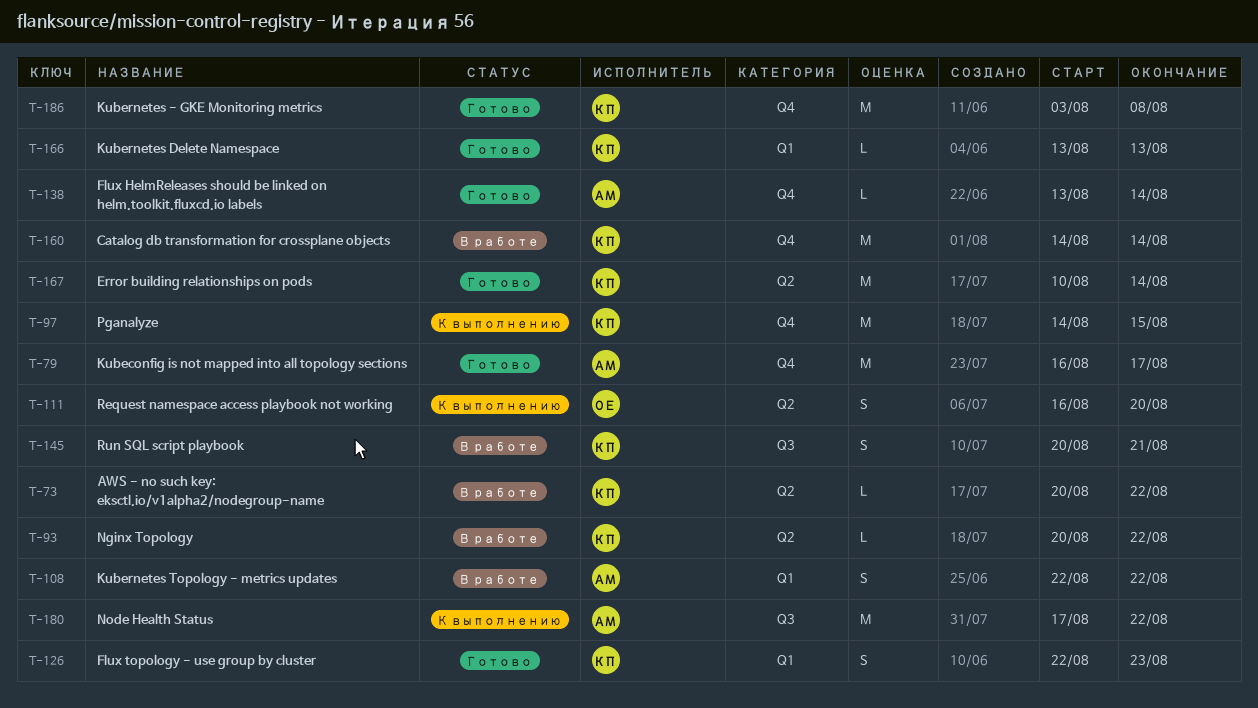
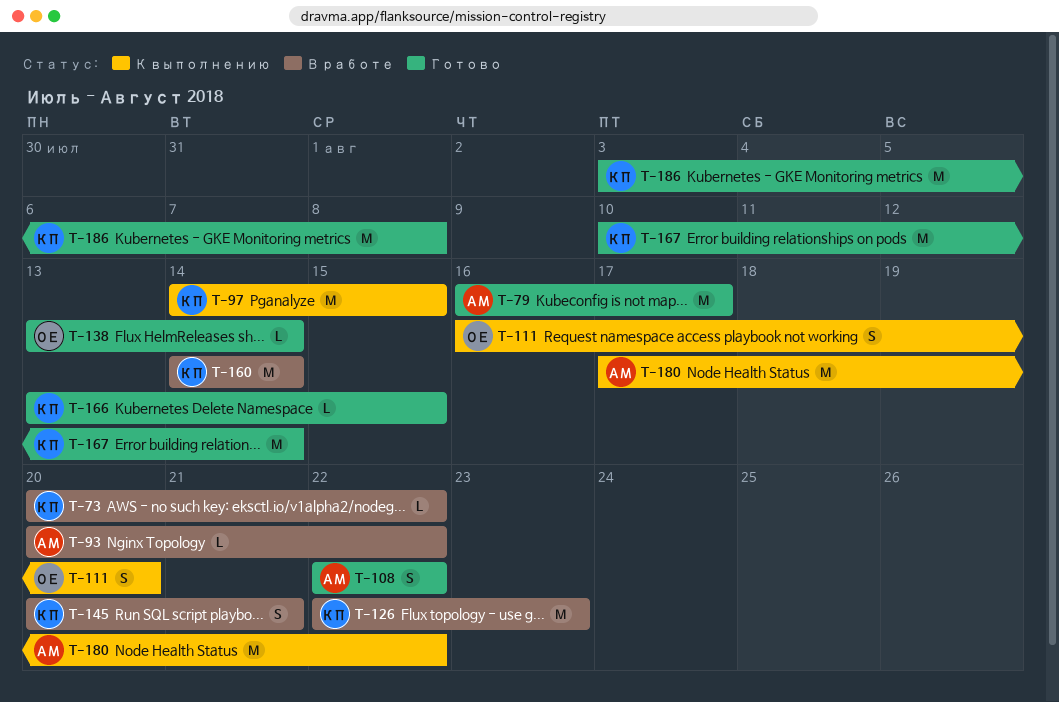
T-93, owner: КП -> АМ
T-108, status: В работе -> Готово
T-126, status: Готово -> В работе
T-126, estimate: S -> M
T-138, owner: АМ -> ОЕ
T-166, due: Aug 13 -> Aug 15

